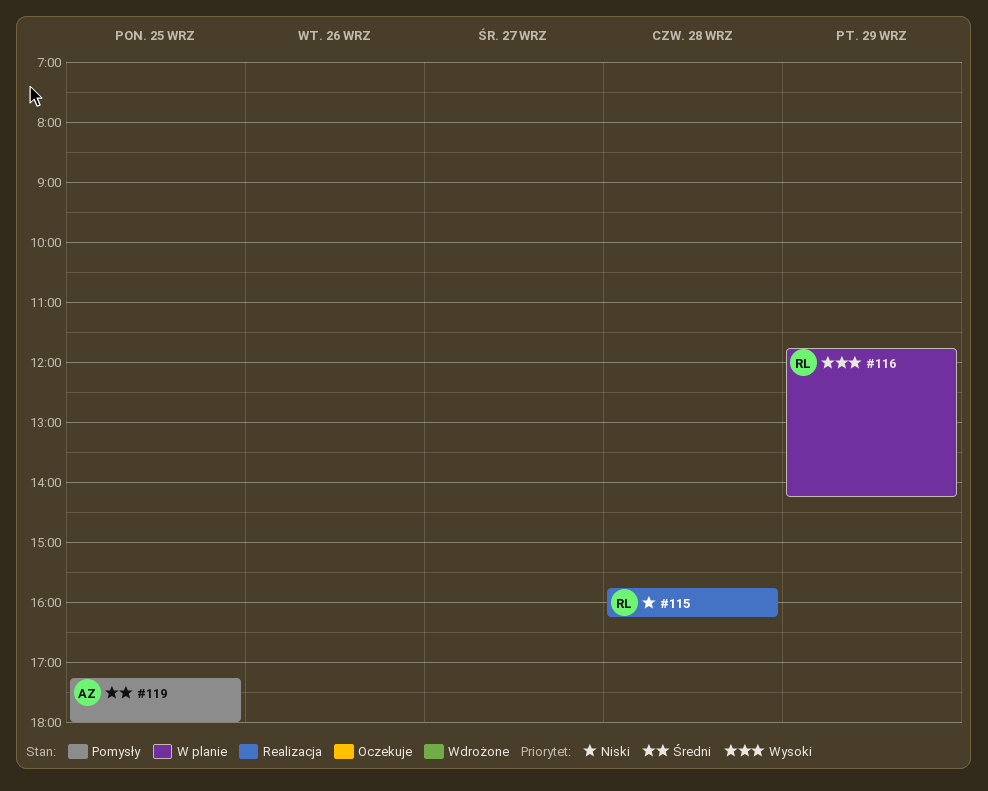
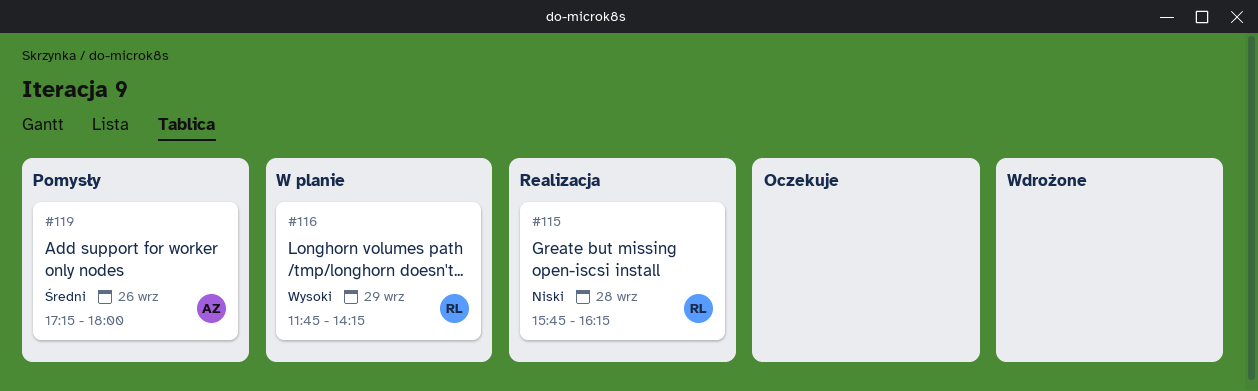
#119, day: Sep 25 -> Sep 26

